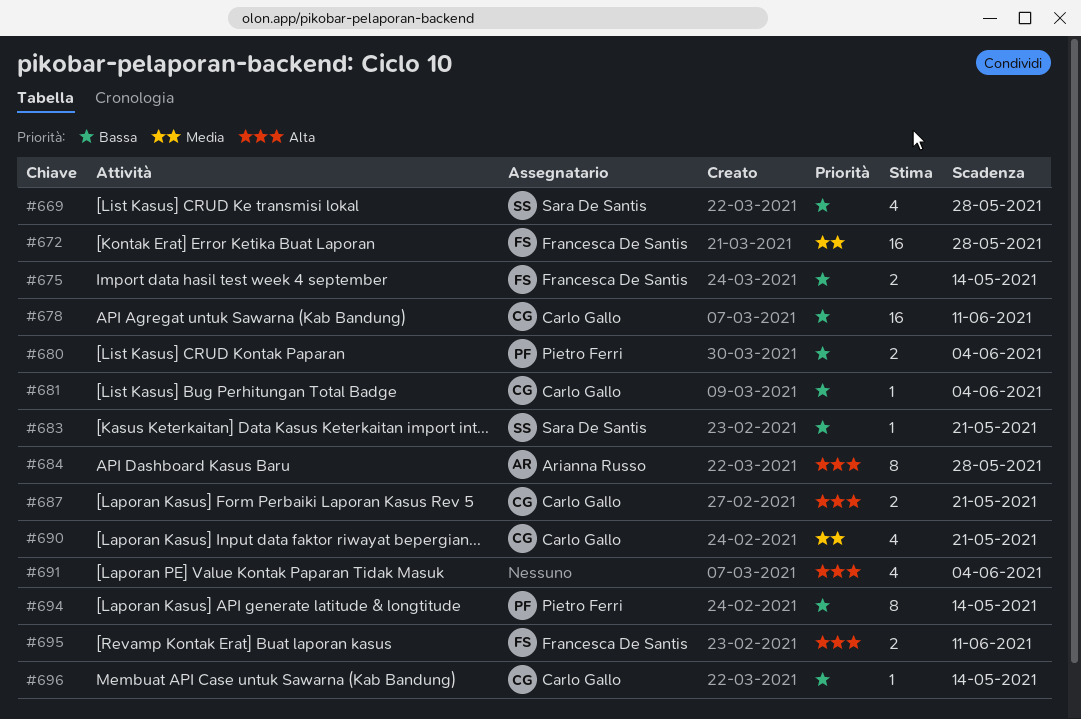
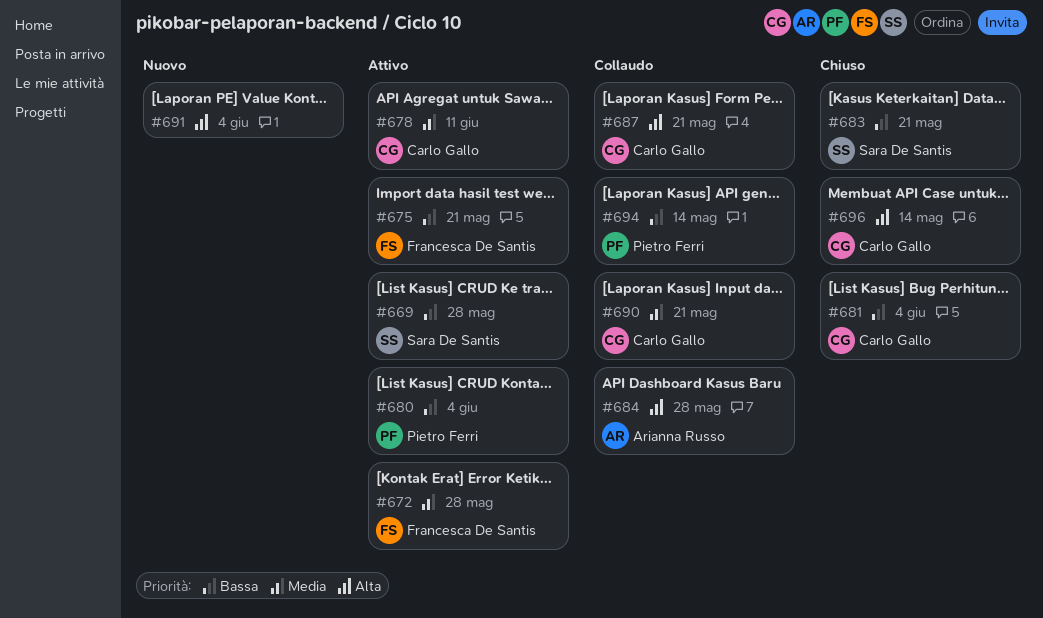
#675, due: May 14 -> May 21
#678, priority: Bassa -> Media
#695: present -> none
#696, priority: Bassa -> Alta

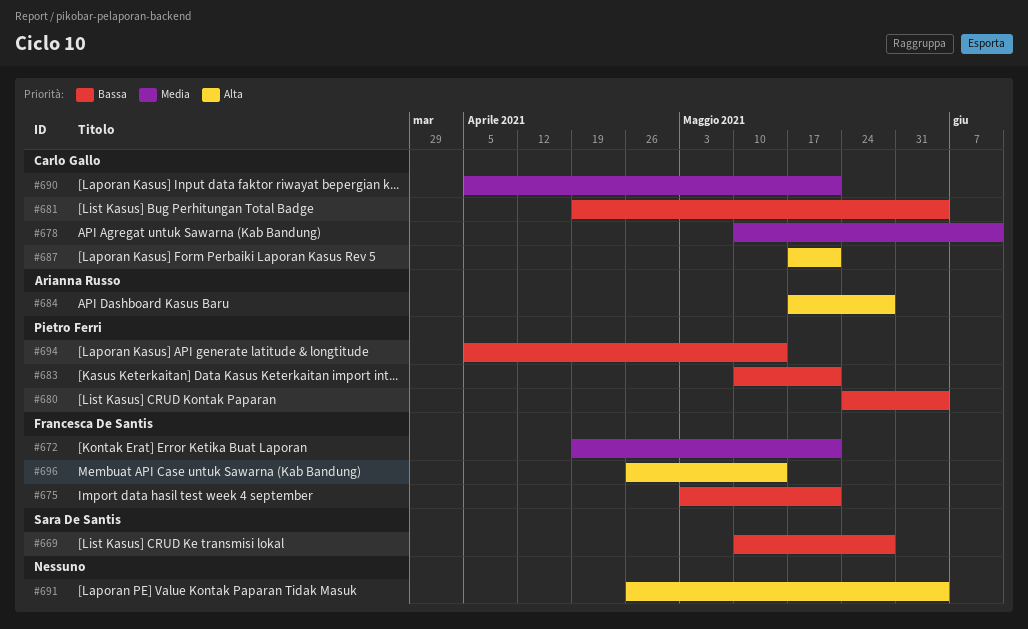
#672, due: May 28 -> May 21
#683, owner: Sara De Santis -> Pietro Ferri
#696, owner: Carlo Gallo -> Francesca De Santis

